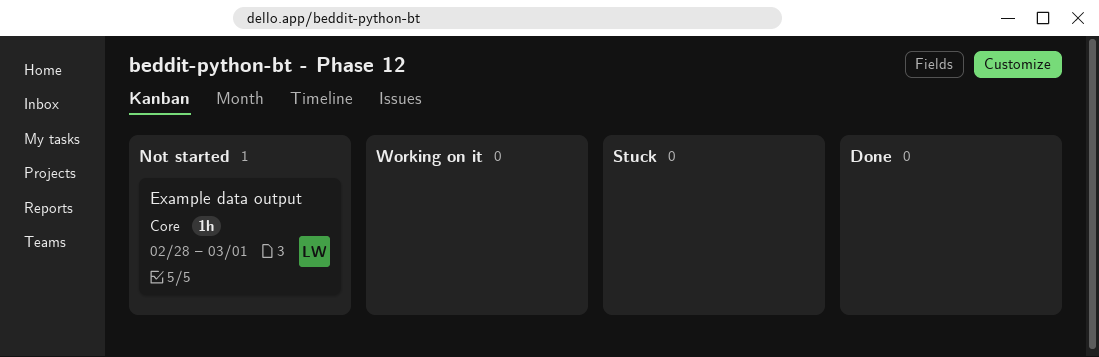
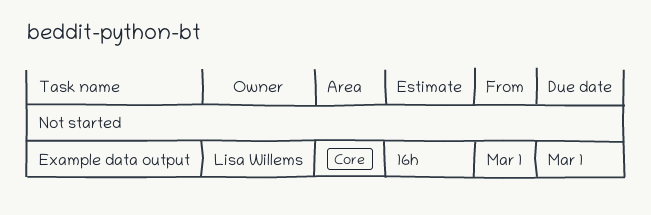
Example data output, estimate: 1h -> 16h
Example data output, start: Feb 28 -> Mar 1

